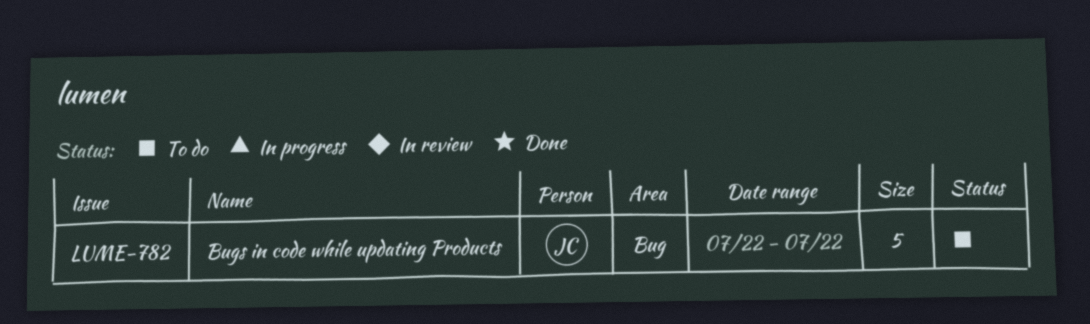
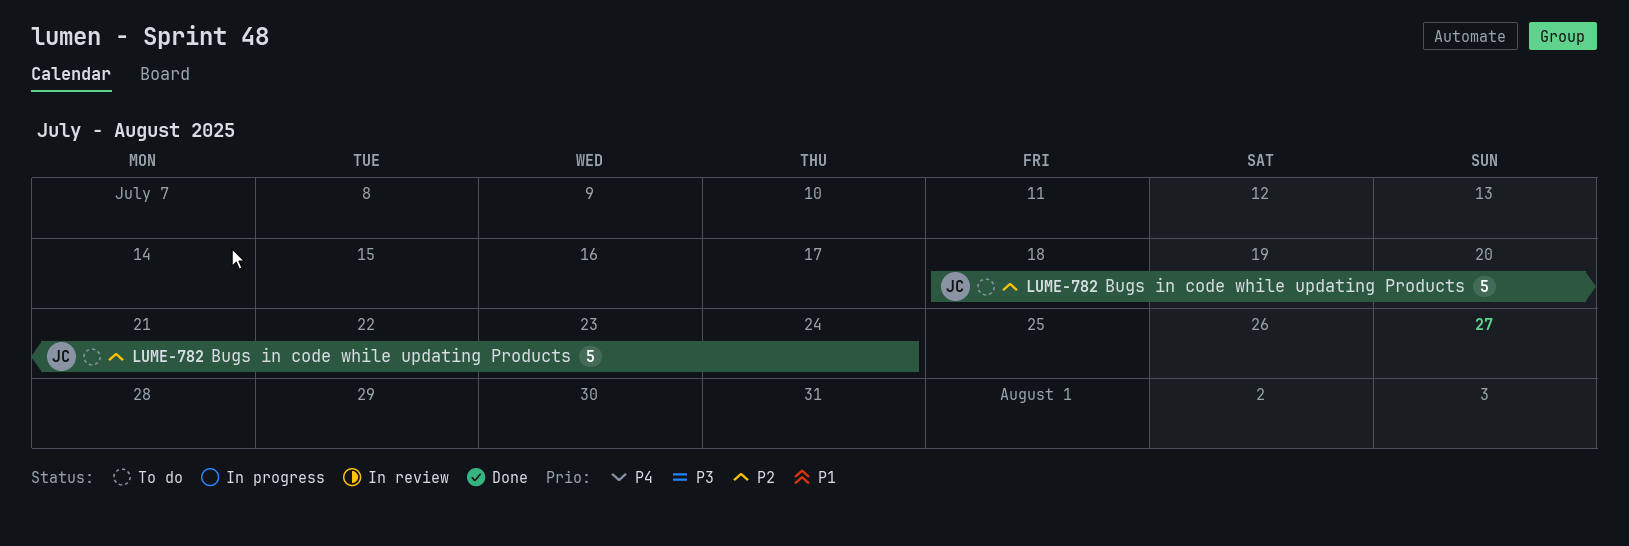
LUME-782, start: Jul 22 -> Jul 18
LUME-782, due: Jul 22 -> Jul 24

